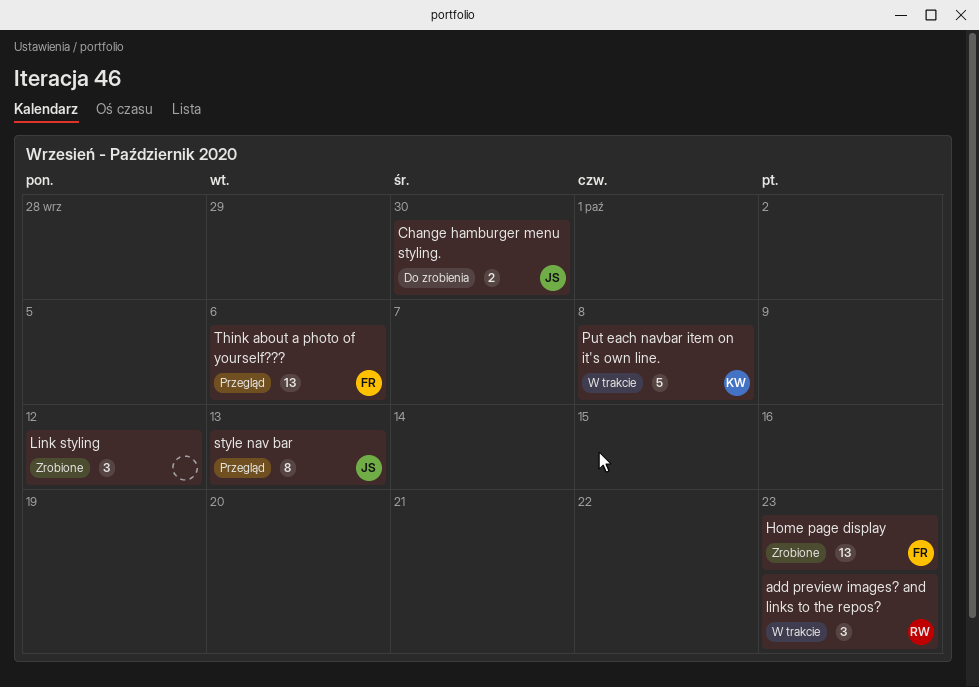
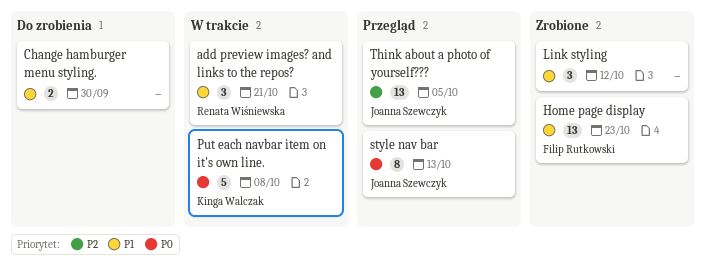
add preview images? and links to the repos?, due: Oct 23 -> Oct 21
Change hamburger menu styling., owner: Joanna Szewczyk -> none
Think about a photo of yourself???, owner: Filip Rutkowski -> Joanna Szewczyk
Think about a photo of yourself???, due: Oct 6 -> Oct 5

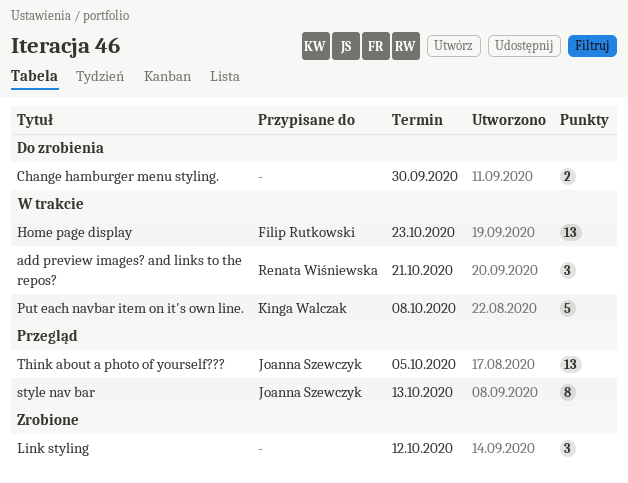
Home page display, status: Zrobione -> W trakcie

